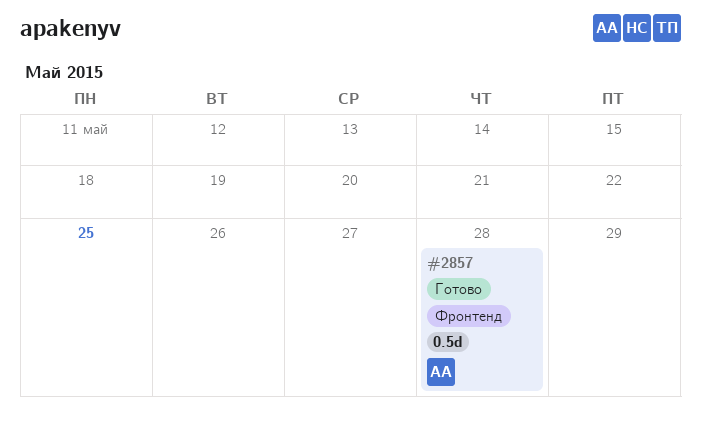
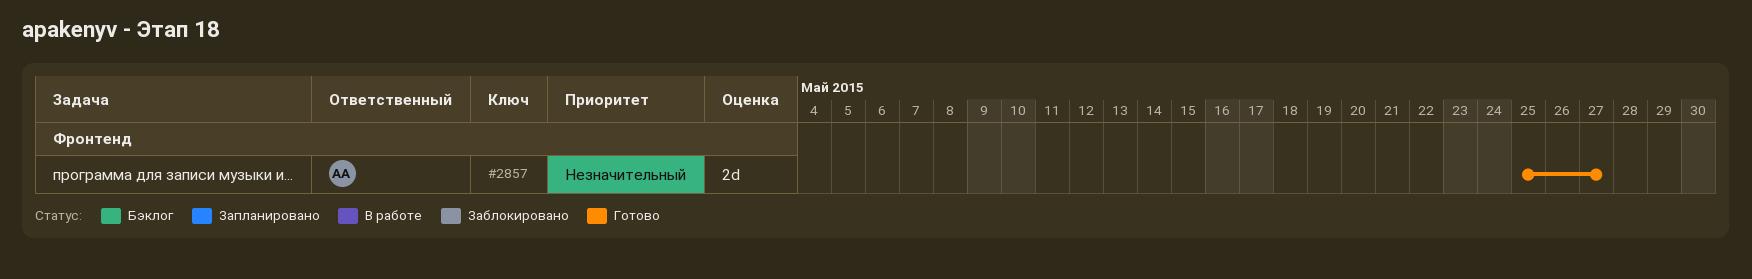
#2857, estimate: 0.5d -> 2d
#2857, due: May 28 -> May 27

